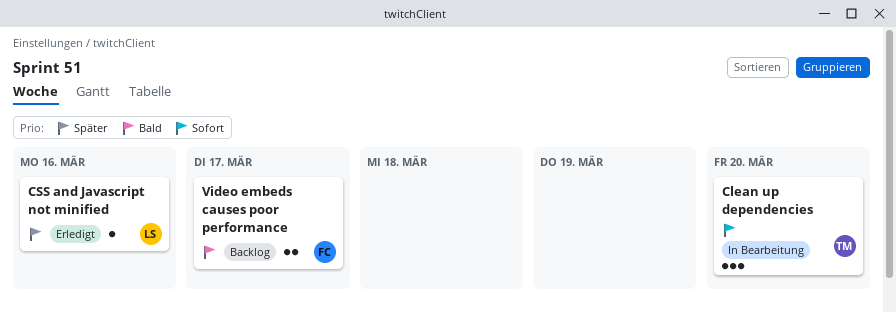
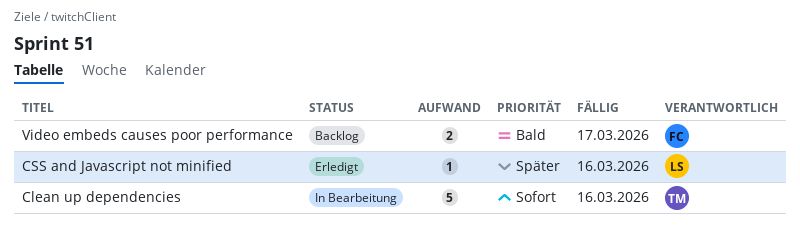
Clean up dependencies, estimate: 3 -> 5
Clean up dependencies, due: Mar 20 -> Mar 16

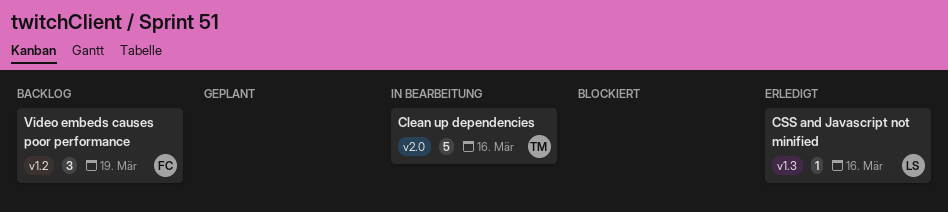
Video embeds causes poor performance, estimate: 2 -> 3
Video embeds causes poor performance, due: Mar 17 -> Mar 19

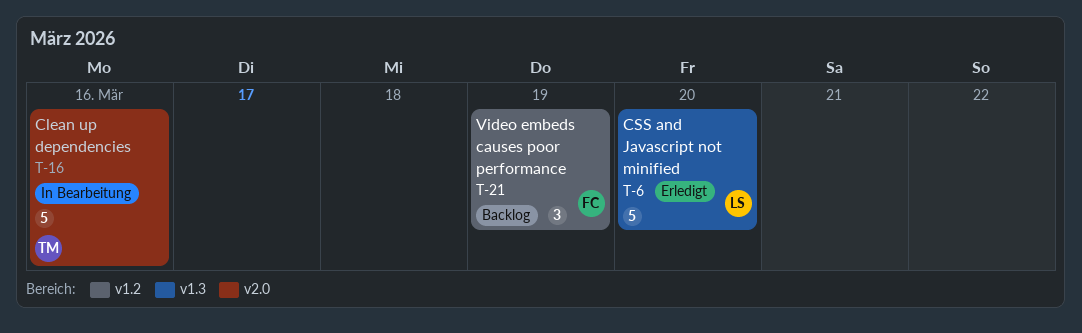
CSS and Javascript not minified, estimate: 1 -> 5
CSS and Javascript not minified, due: Mar 16 -> Mar 20

